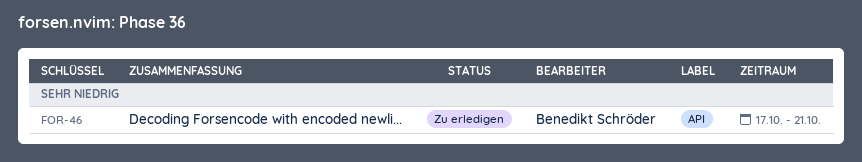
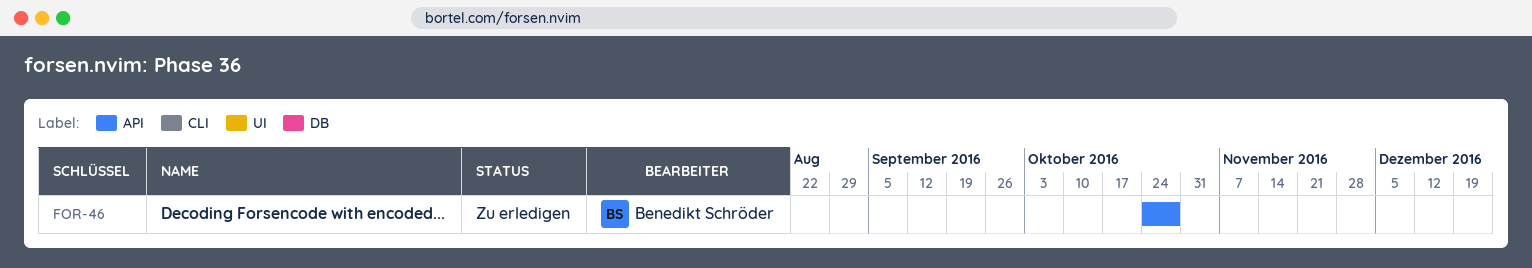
FOR-46, start: Oct 17 -> Oct 24
FOR-46, due: Oct 21 -> Oct 28

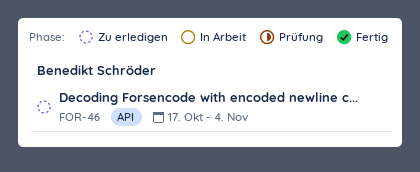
FOR-46, start: Oct 24 -> Oct 17
FOR-46, due: Oct 28 -> Nov 4

